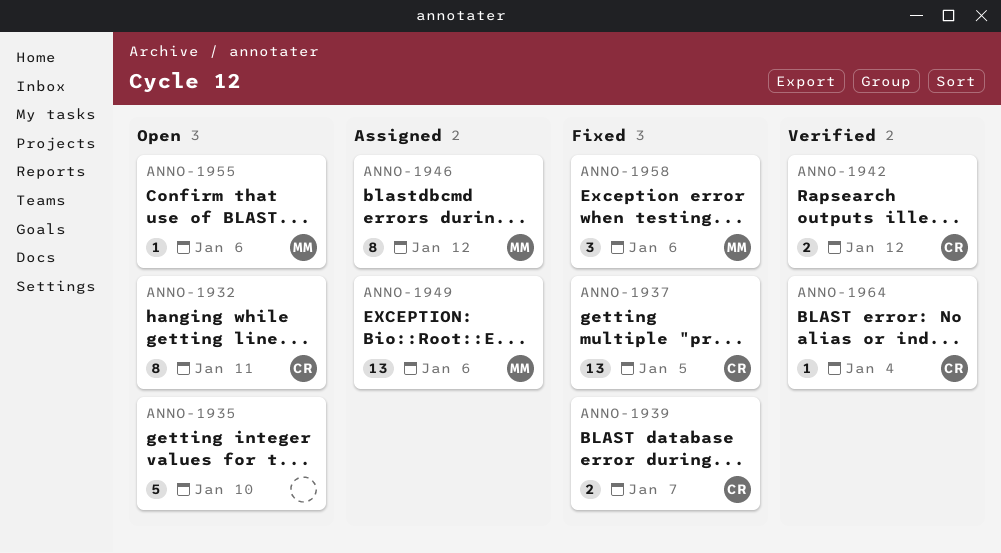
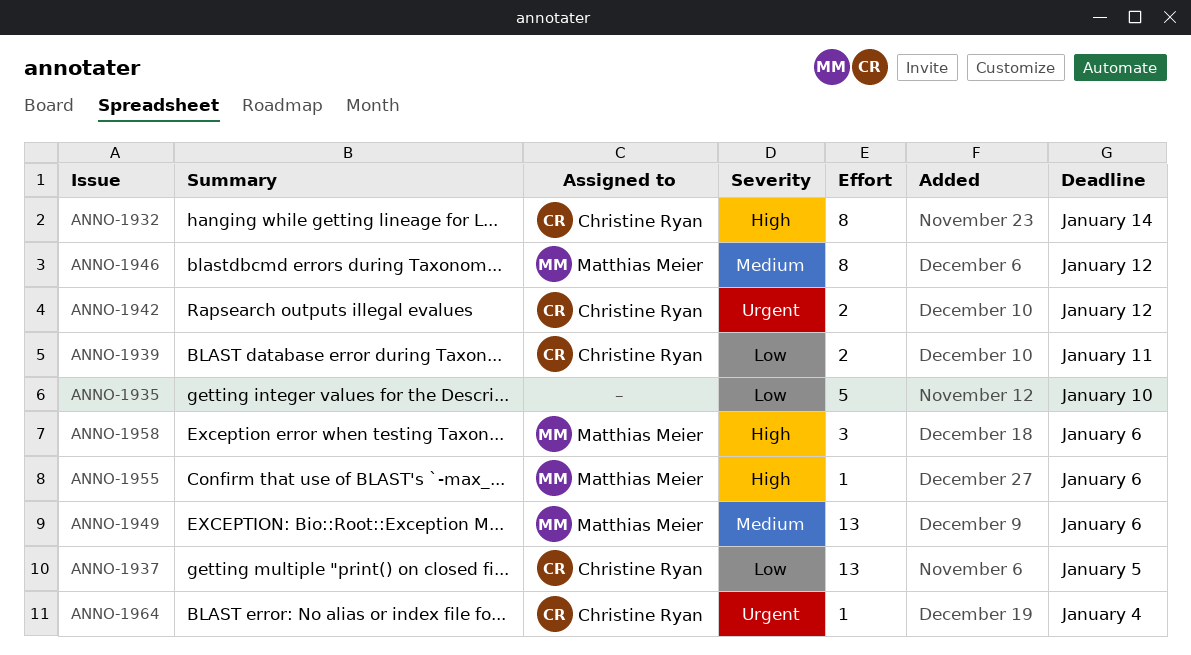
ANNO-1932, due: Jan 11 -> Jan 14
ANNO-1939, due: Jan 7 -> Jan 11

